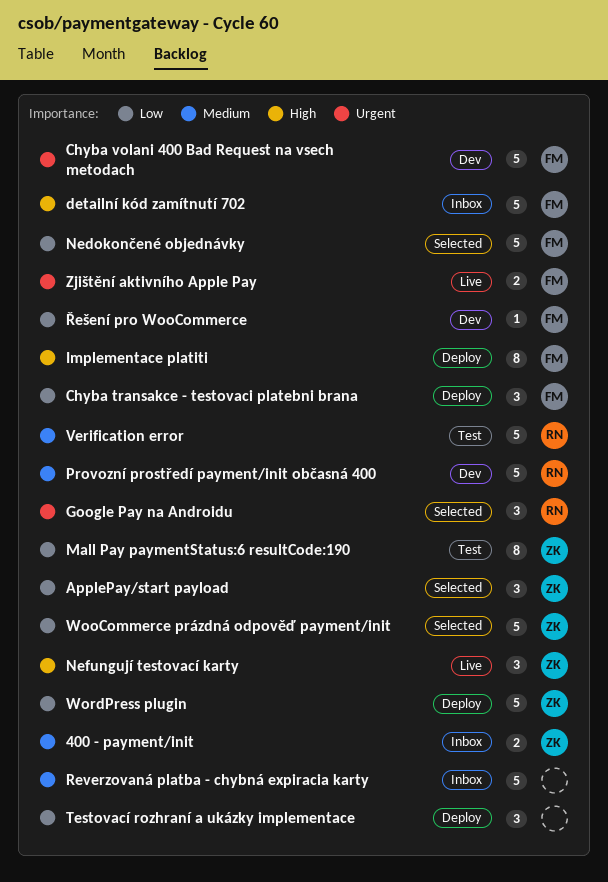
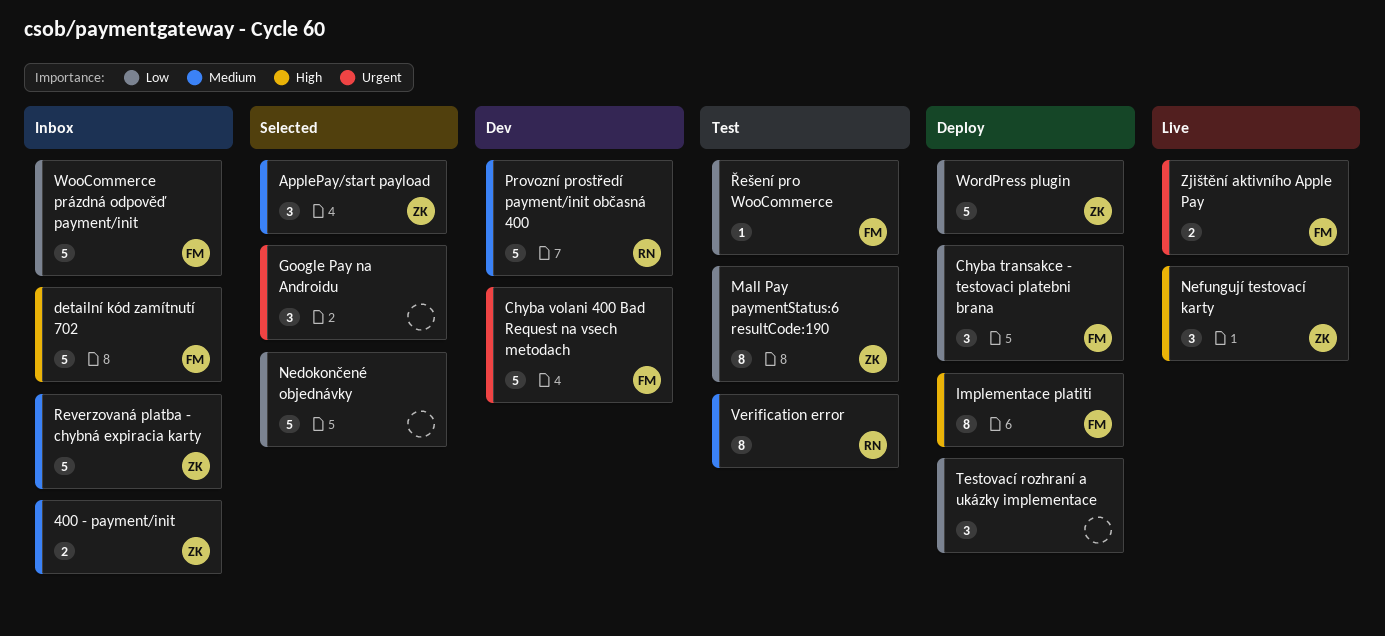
ApplePay/start payload, priority: Low -> Medium
Google Pay na Androidu, owner: RN -> none
Nedokončené objednávky, owner: FM -> none
Reverzovaná platba - chybná expiracia karty, owner: none -> ZK
Verification error, estimate: 5 -> 8
WooCommerce prázdná odpověď payment/init, status: Selected -> Inbox
WooCommerce prázdná odpověď payment/init, owner: ZK -> FM
Řešení pro WooCommerce, status: Dev -> Test

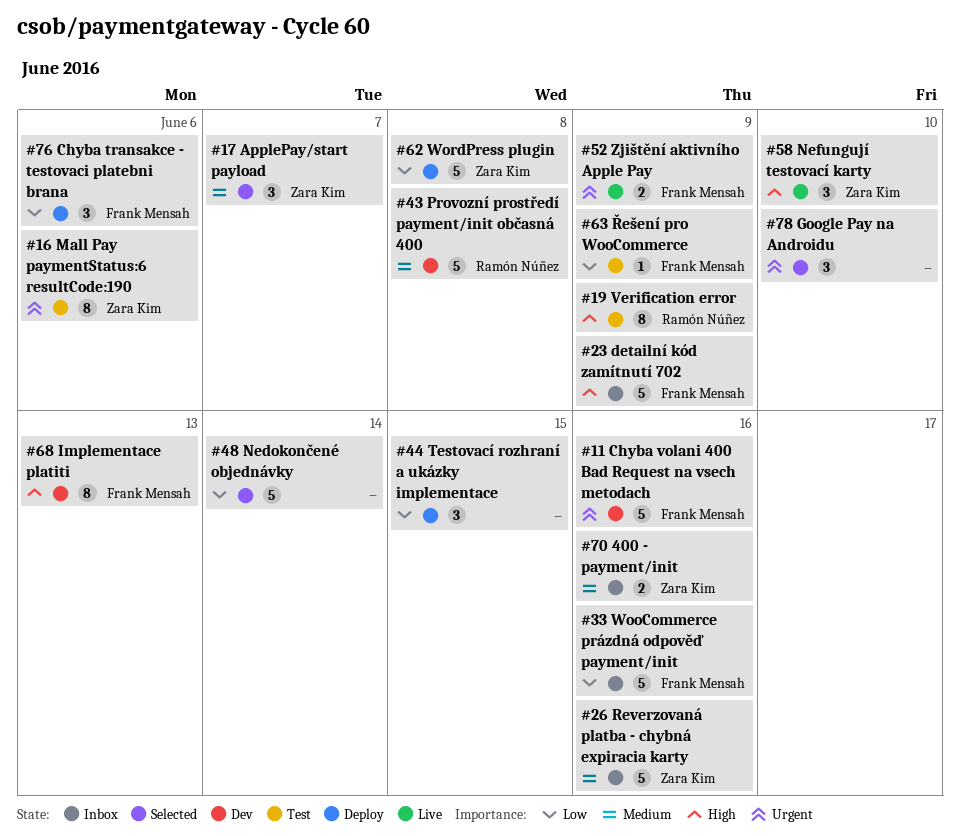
Implementace platiti, status: Deploy -> Dev
Mall Pay paymentStatus:6 resultCode:190, priority: Low -> Urgent
Verification error, priority: Medium -> High

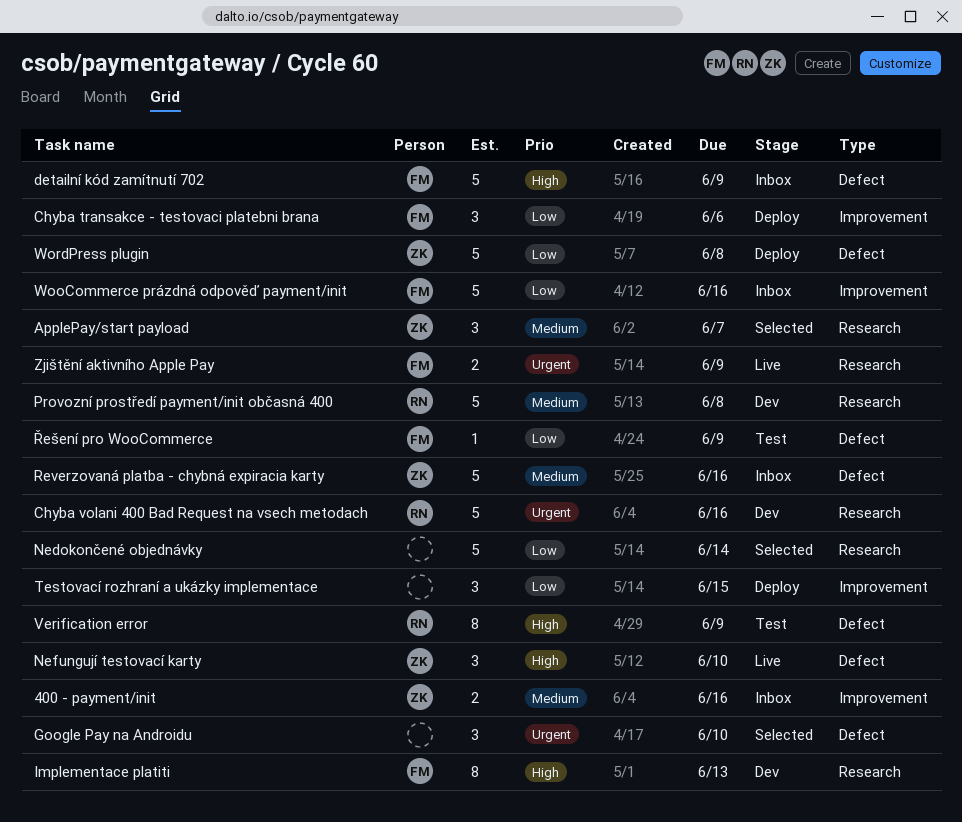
Chyba volani 400 Bad Request na vsech metodach, owner: Frank Mensah -> Ramón Núñez
Mall Pay paymentStatus:6 resultCode:190: present -> none

